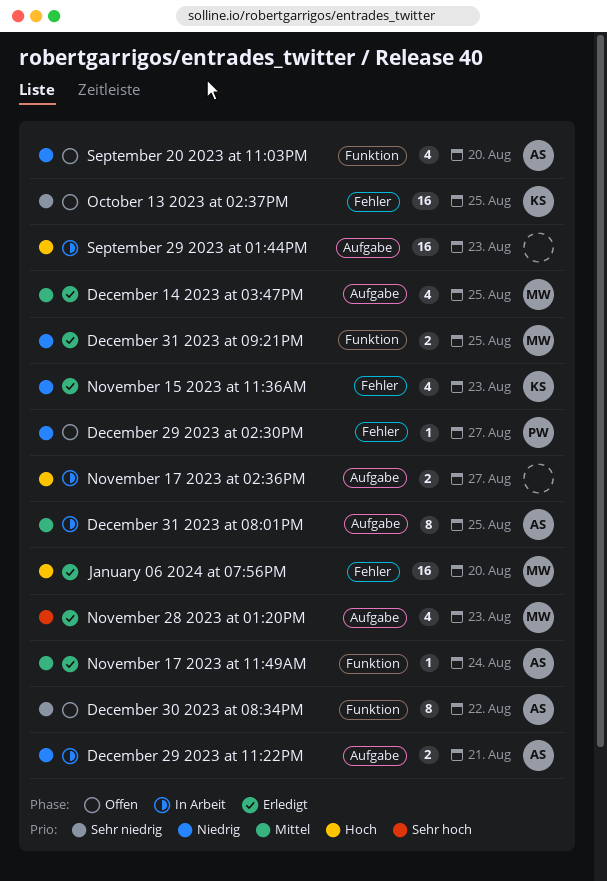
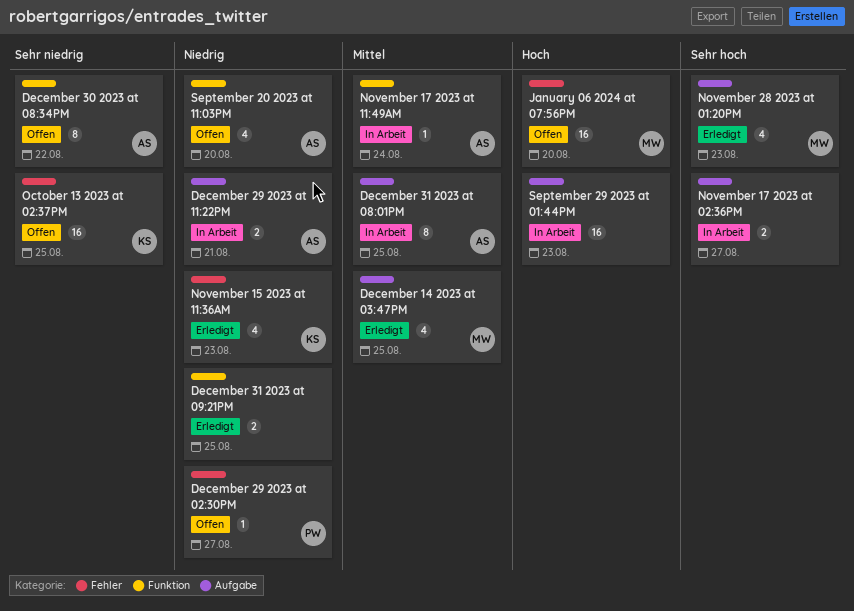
December 31 2023 at 09:21PM, owner: MW -> none
January 06 2024 at 07:56PM, status: Erledigt -> Offen
November 17 2023 at 02:36PM, priority: Hoch -> Sehr hoch
November 17 2023 at 11:49AM, status: Erledigt -> In Arbeit

